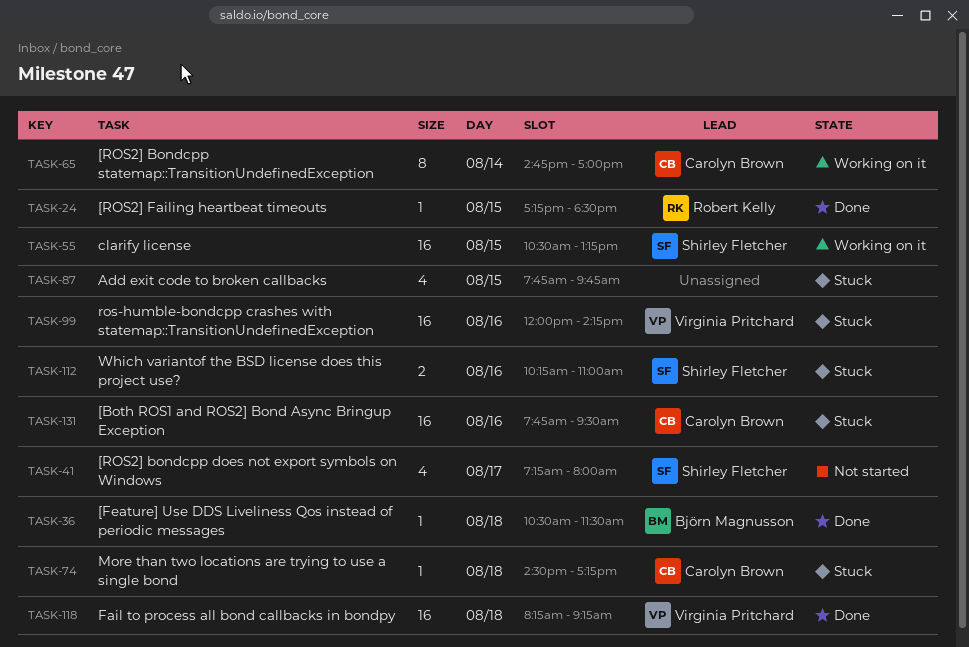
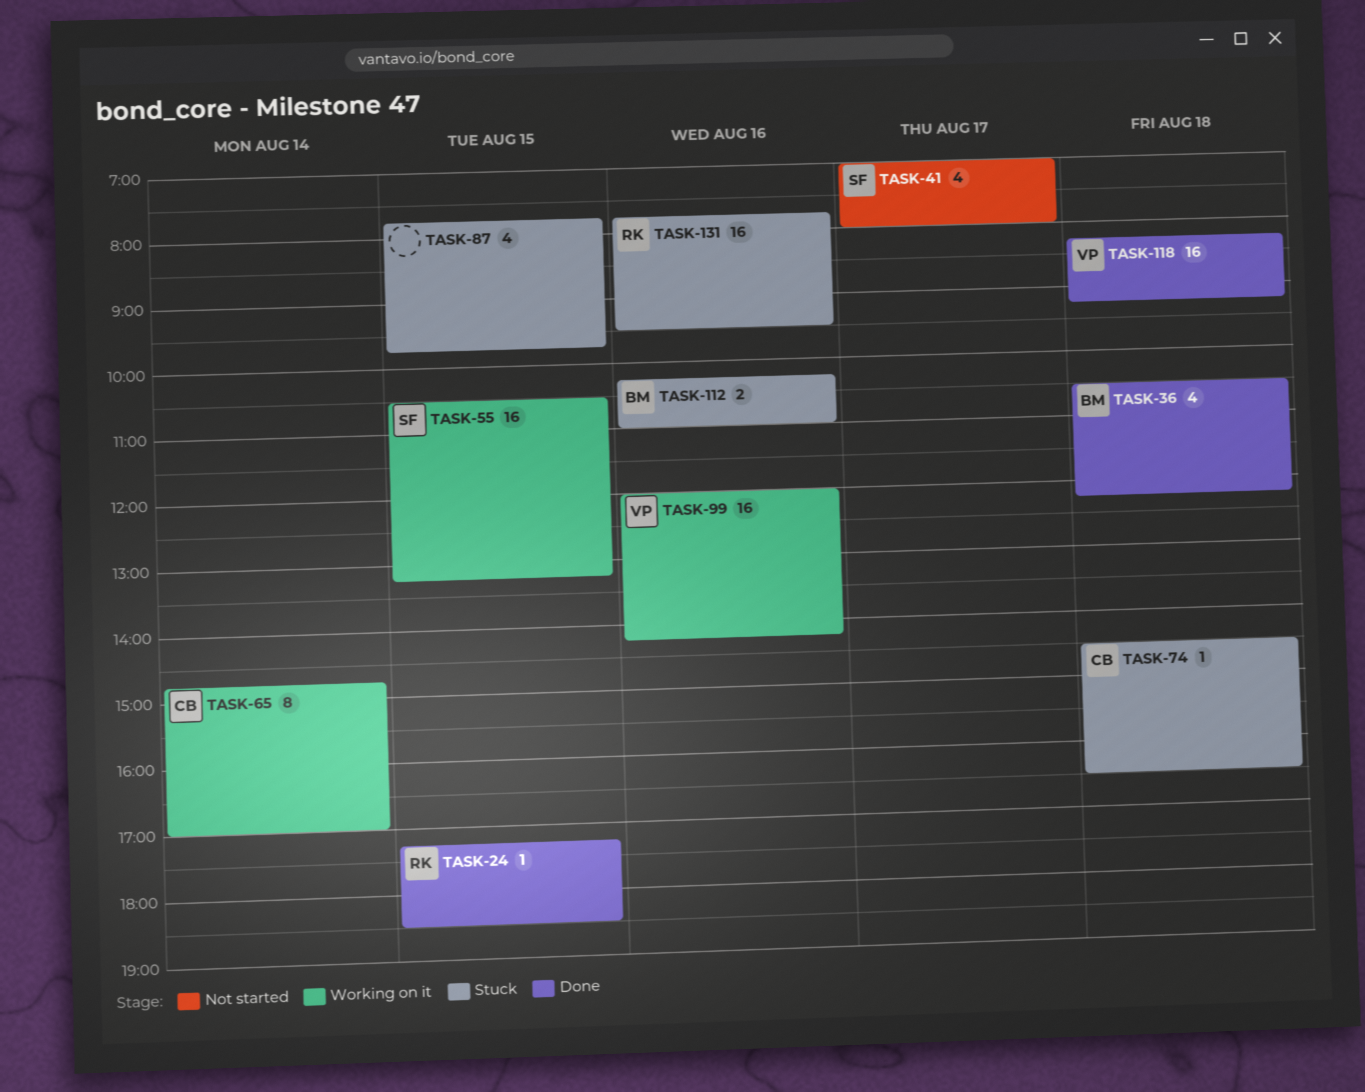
TASK-36, estimate: 1 -> 4
TASK-36, ends: 11:30 -> 12:15
TASK-41, begins: 07:15 -> 07:00
TASK-74, ends: 17:15 -> 16:30
TASK-99, status: Stuck -> Working on it
TASK-112, owner: Shirley Fletcher -> Björn Magnusson
TASK-131, owner: Carolyn Brown -> Robert Kelly

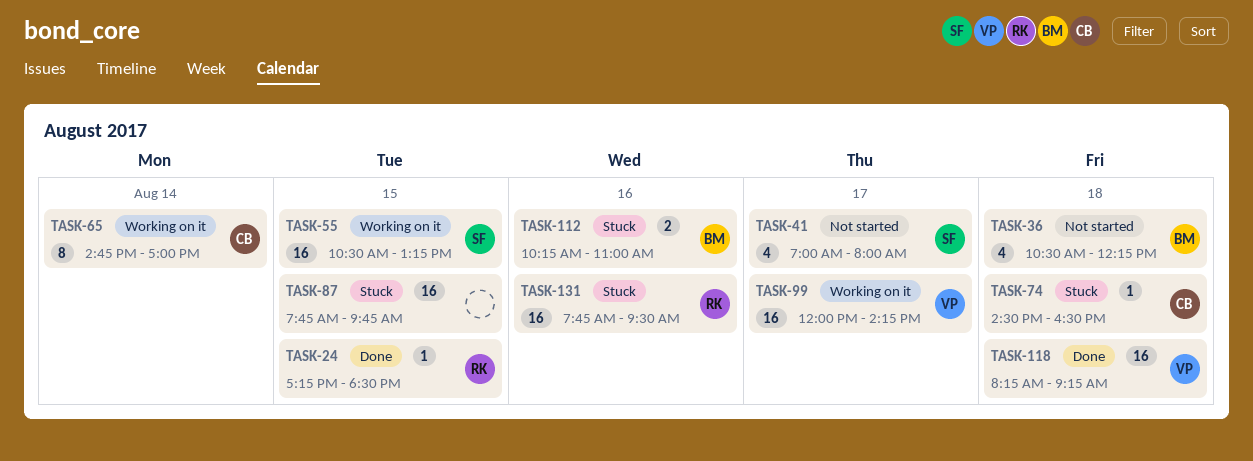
TASK-36, status: Done -> Not started
TASK-87, estimate: 4 -> 16
TASK-99, day: Aug 16 -> Aug 17

